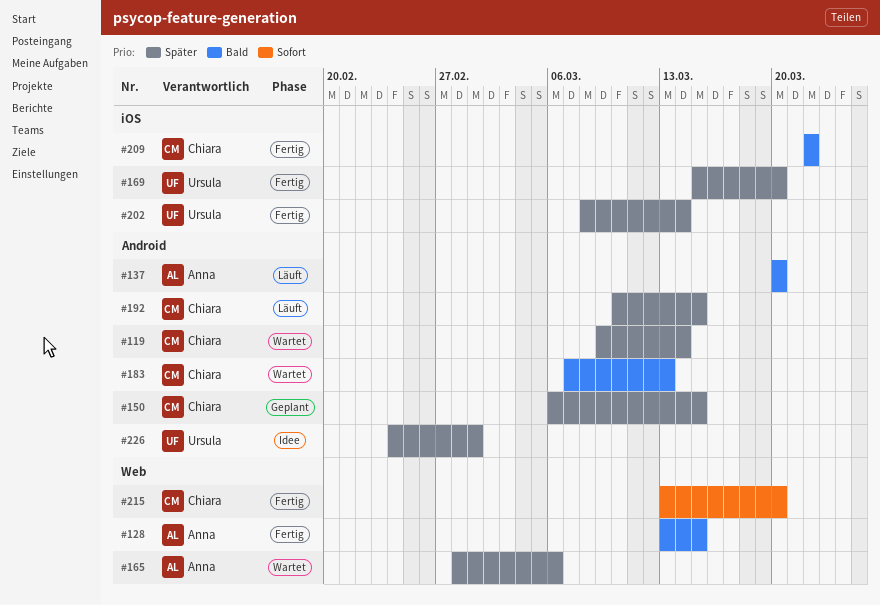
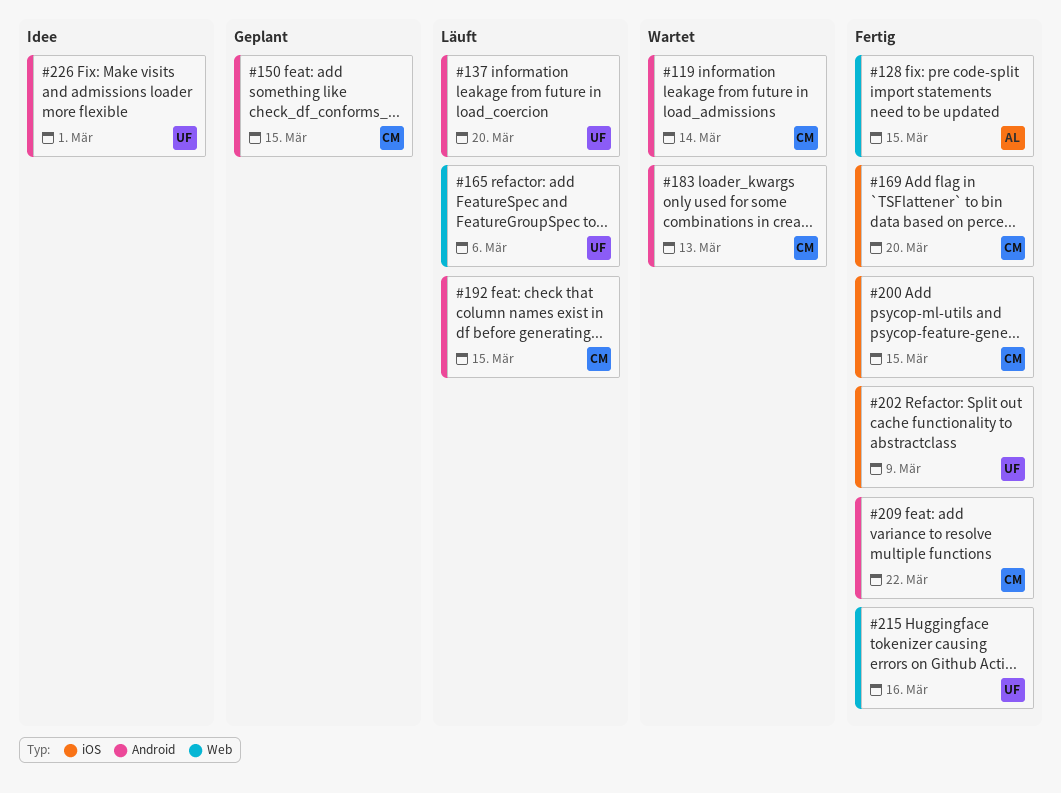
#137, owner: Anna -> Ursula
#165, status: Wartet -> Läuft
#165, owner: Anna -> Ursula
#169, owner: Ursula -> Chiara
#200: none -> present
#202, due: Mar 14 -> Mar 9
#209, label: iOS -> Android
#215, owner: Chiara -> Ursula
#215, due: Mar 20 -> Mar 16

